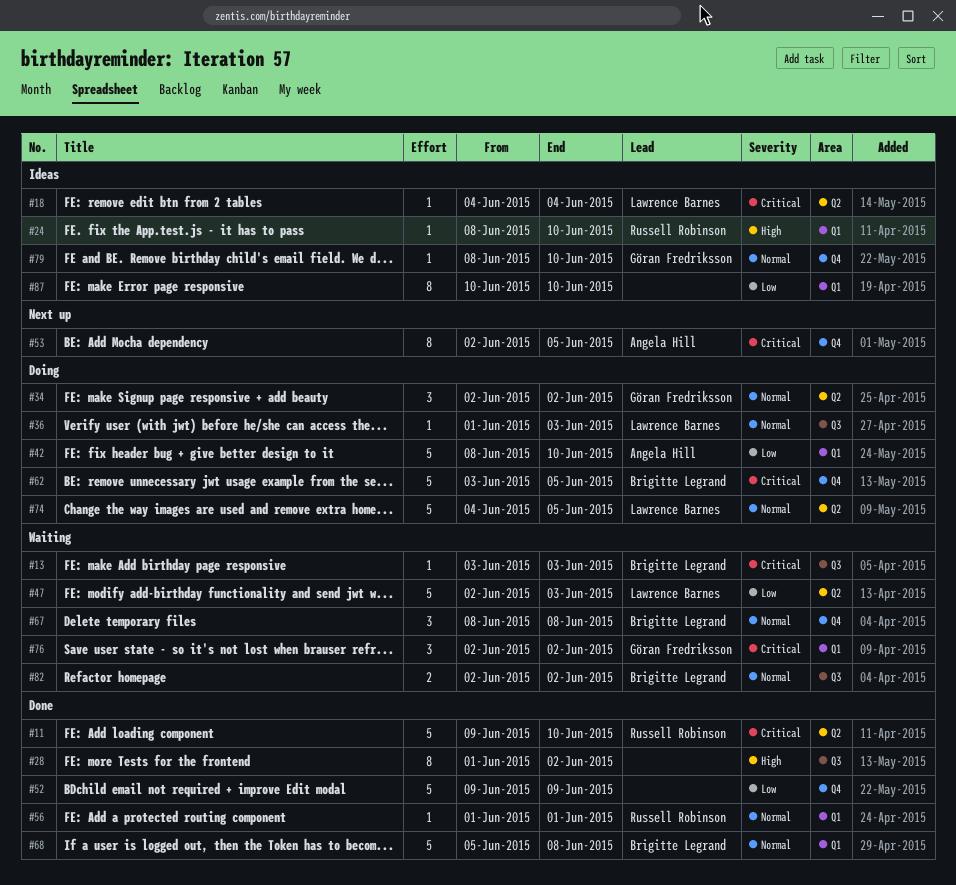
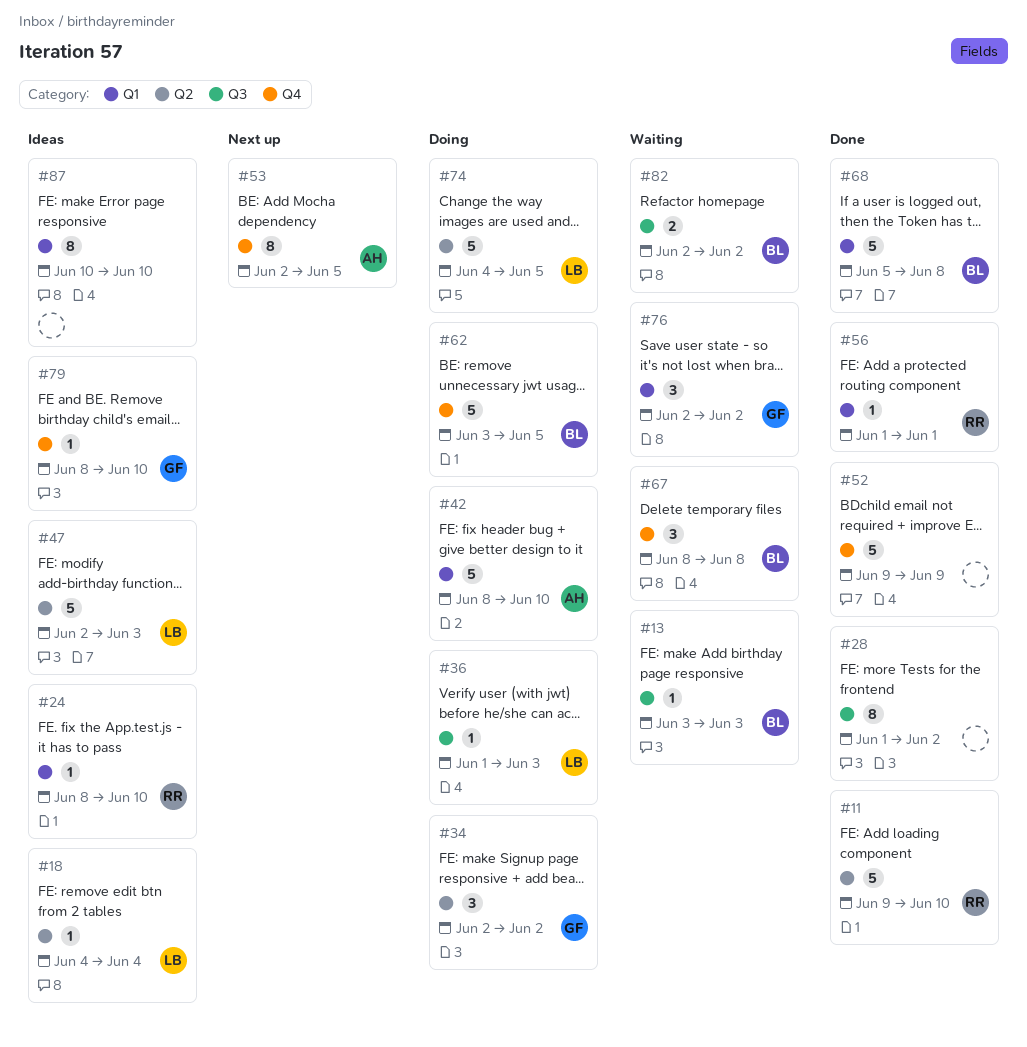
#47, status: Waiting -> Ideas

